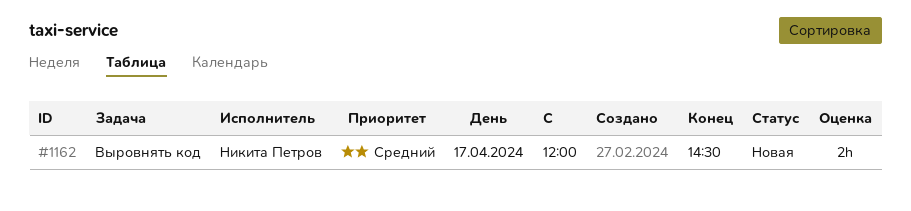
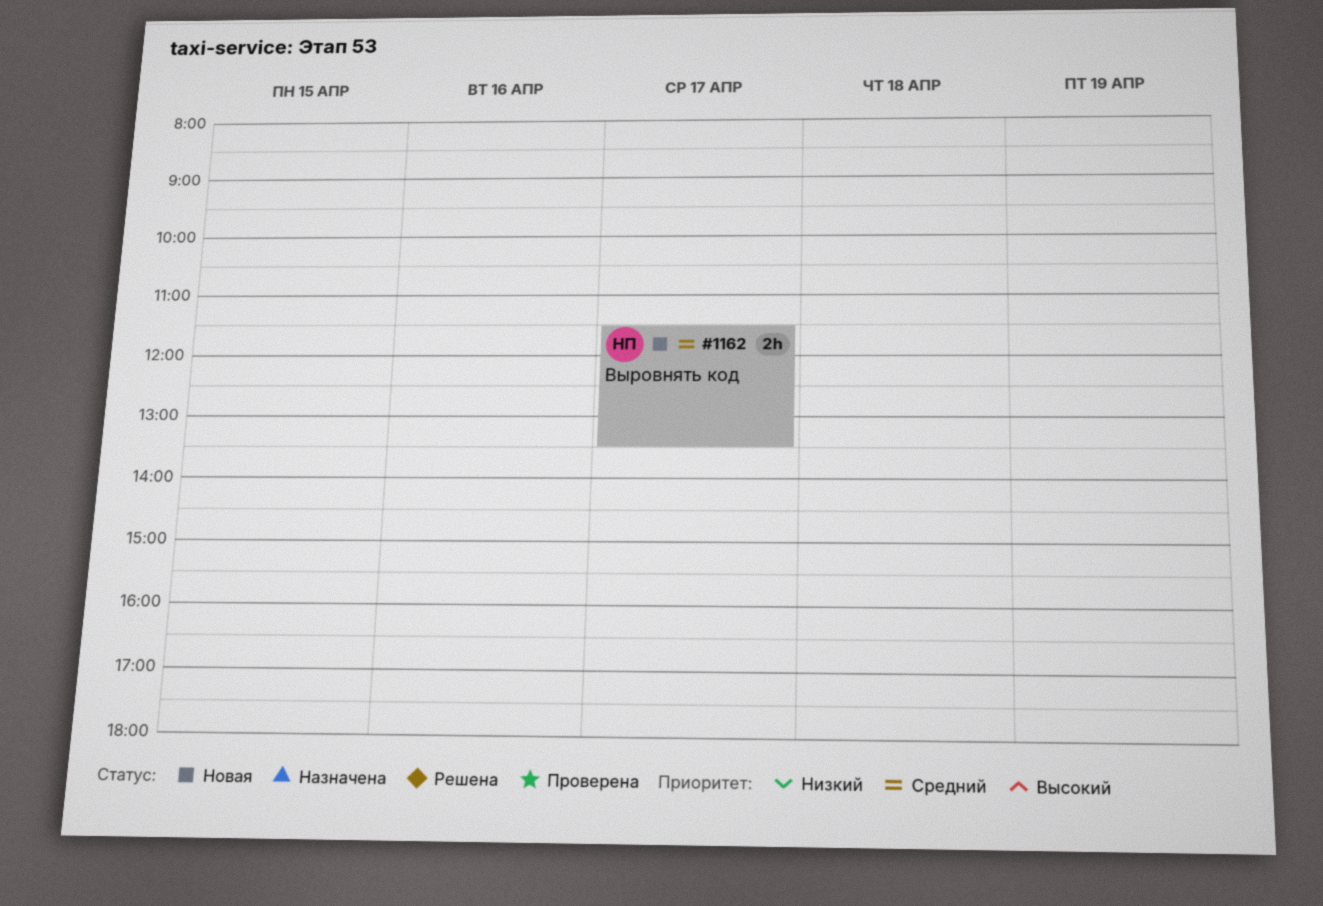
#1162, begins: 12:00 -> 11:30
#1162, ends: 14:30 -> 13:30

